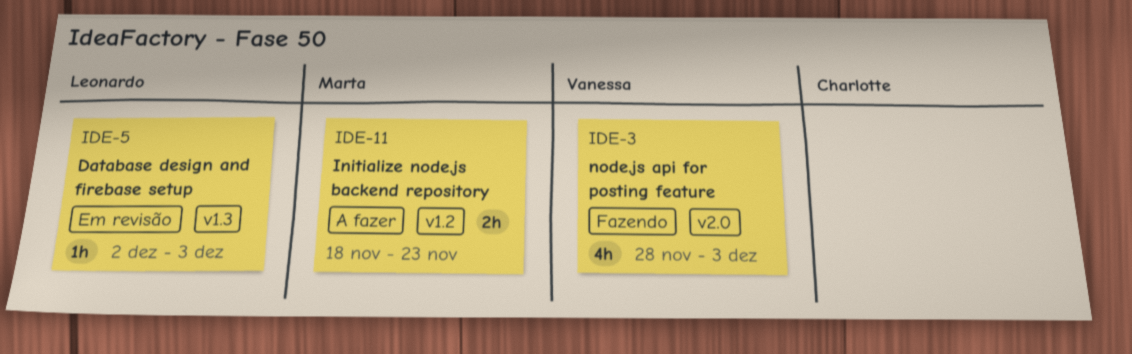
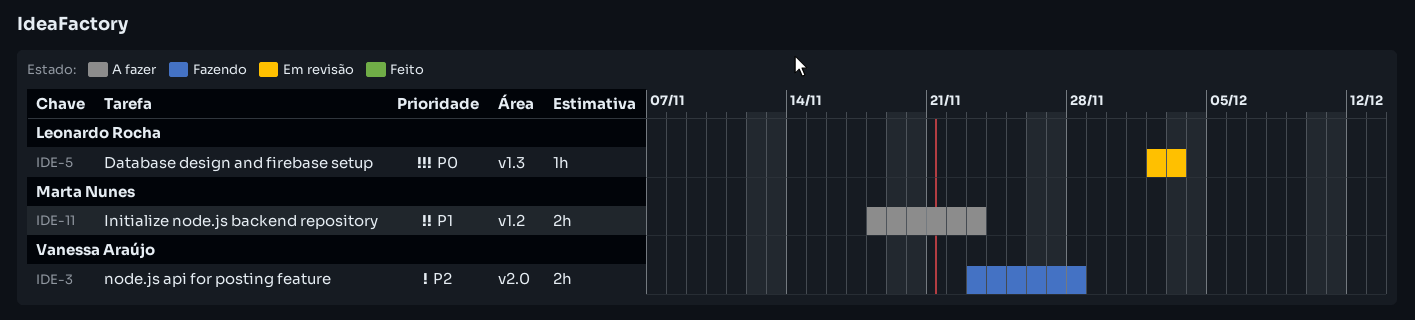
IDE-3, estimate: 4h -> 2h
IDE-3, start: Nov 28 -> Nov 23
IDE-3, due: Dec 3 -> Nov 28

